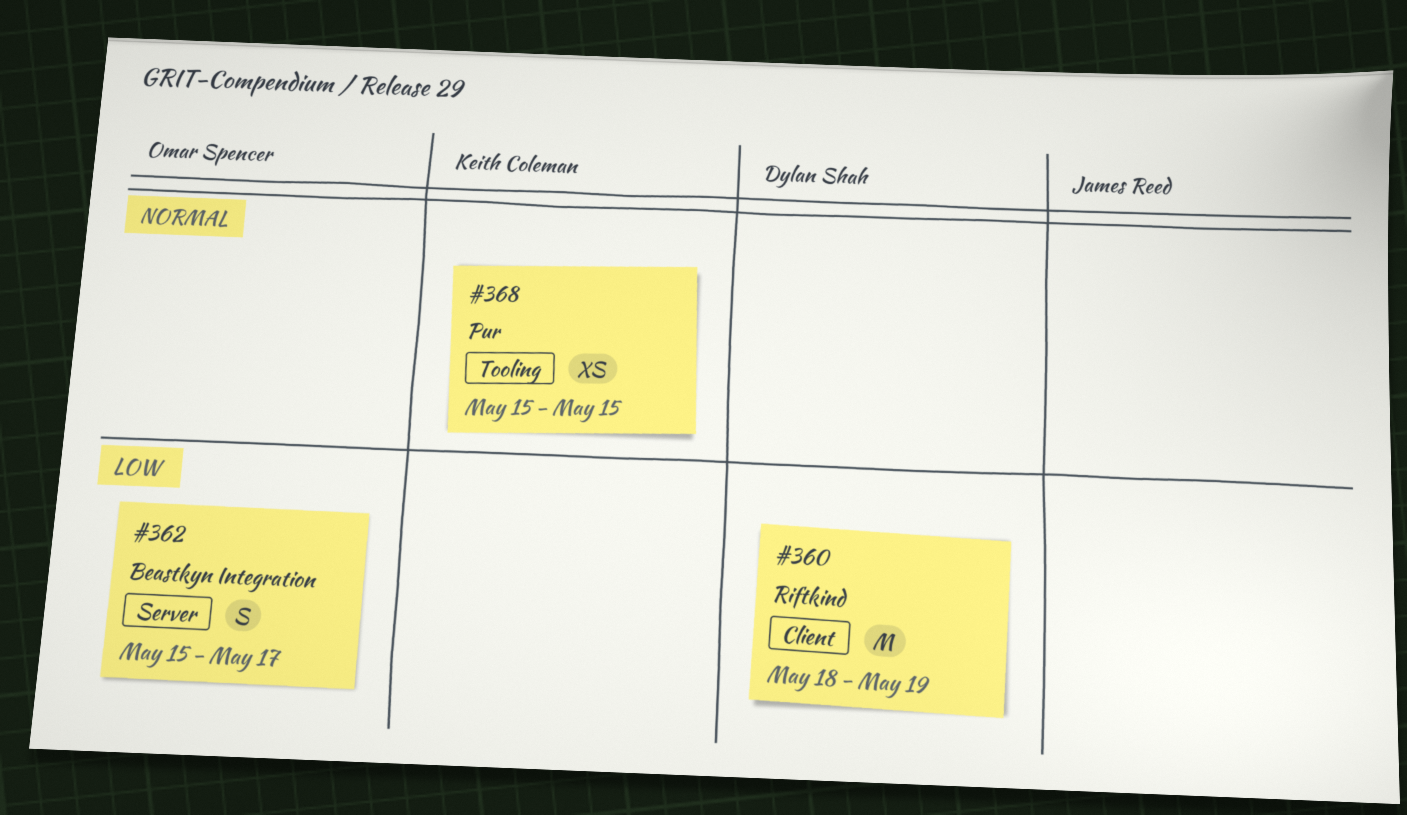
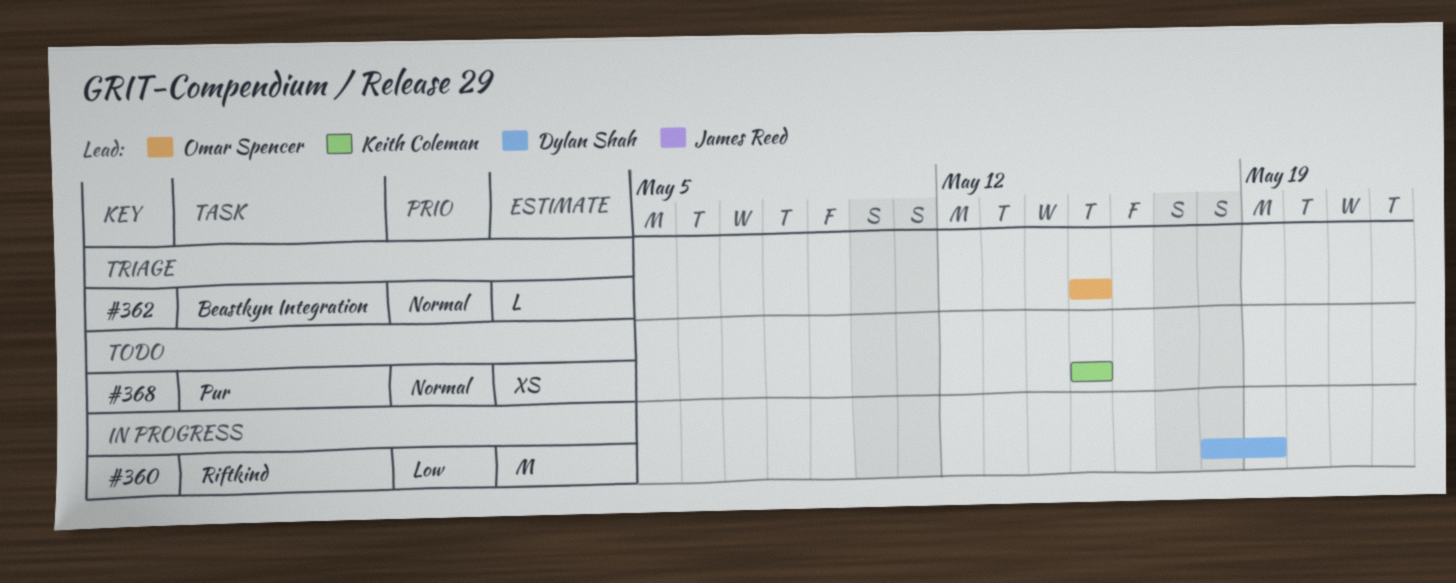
#362, priority: Low -> Normal
#362, estimate: S -> L
#362, due: May 17 -> May 15

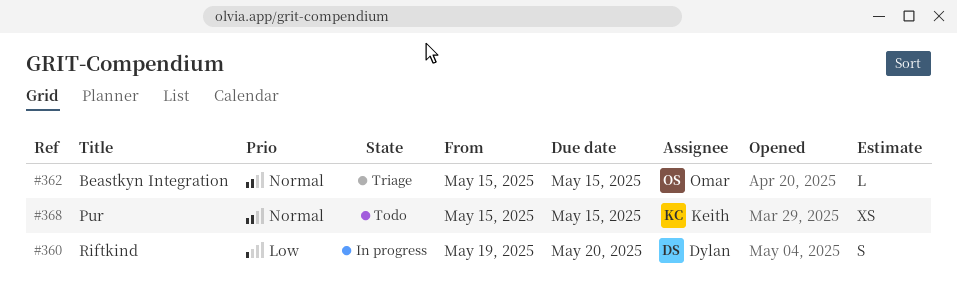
#360, estimate: M -> S
#360, start: May 18 -> May 19
#360, due: May 19 -> May 20

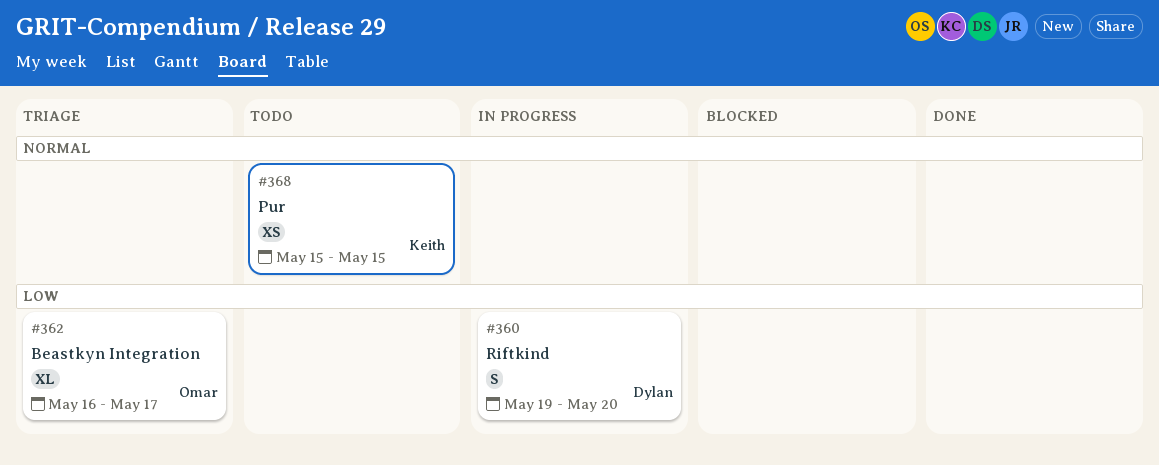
#362, priority: Normal -> Low
#362, estimate: L -> XL
#362, start: May 15 -> May 16
#362, due: May 15 -> May 17

